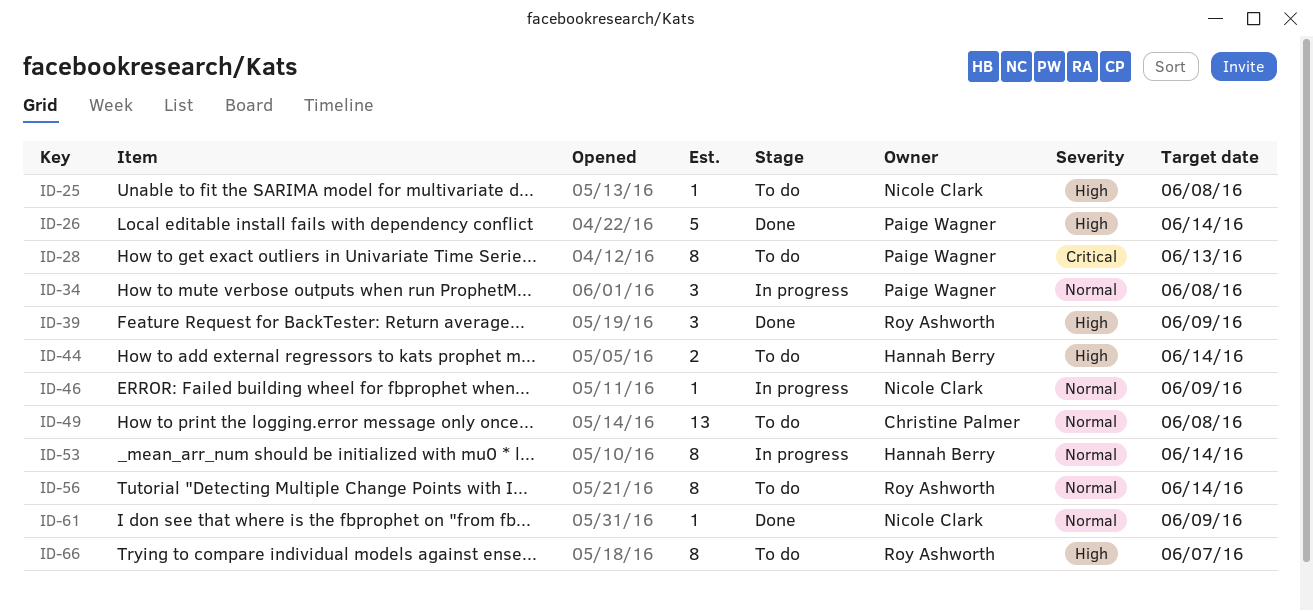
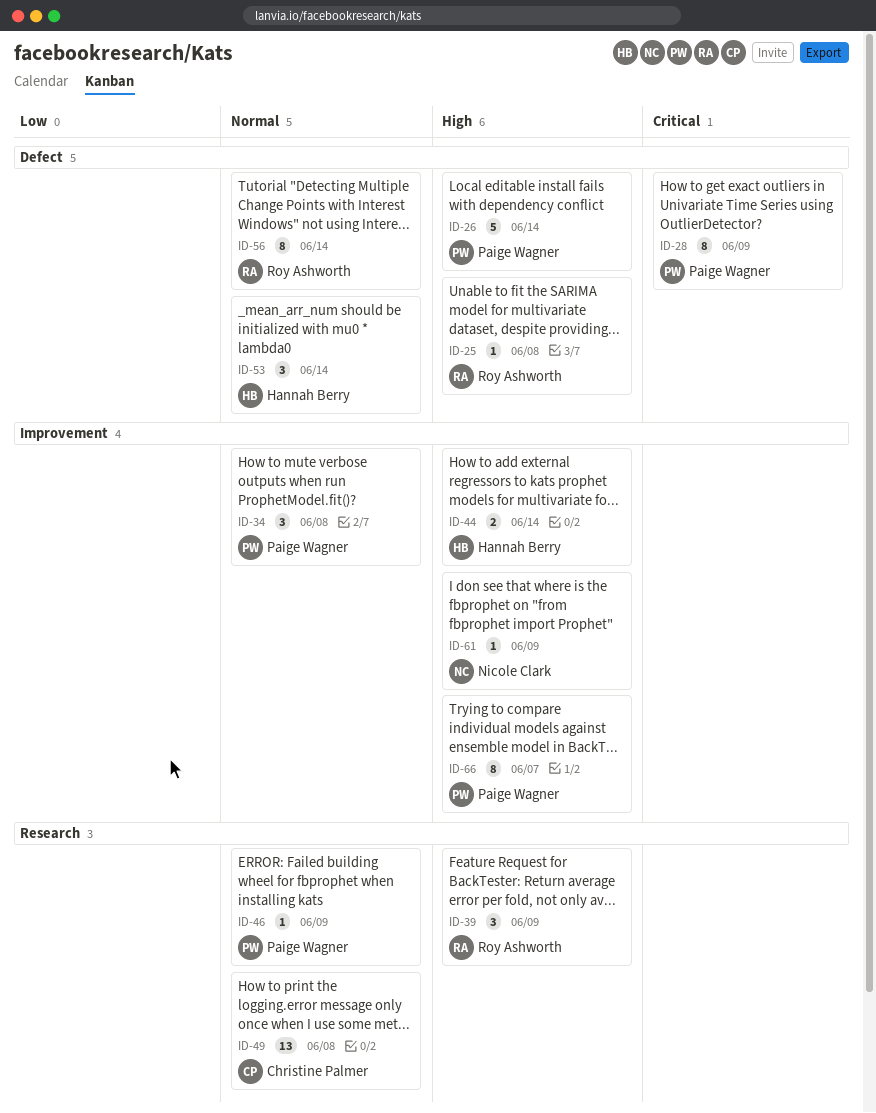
ID-25, owner: Nicole Clark -> Roy Ashworth
ID-28, due: Jun 13 -> Jun 9
ID-46, owner: Nicole Clark -> Paige Wagner
ID-53, estimate: 8 -> 3
ID-61, priority: Normal -> High
ID-66, owner: Roy Ashworth -> Paige Wagner

